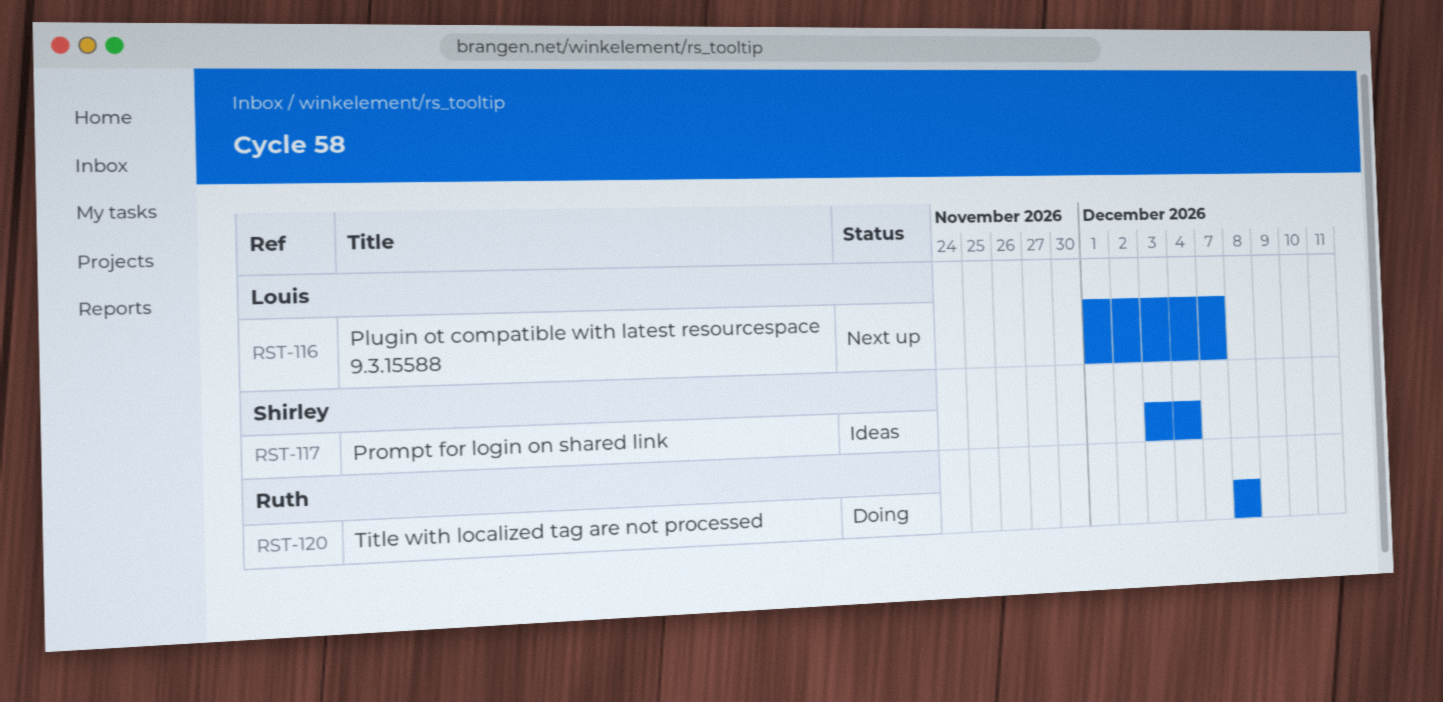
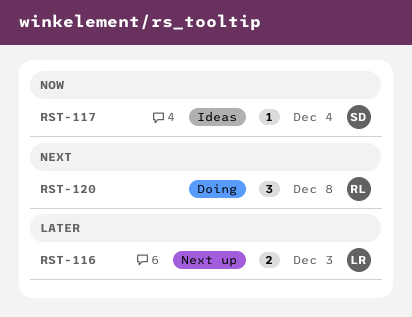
RST-116, due: Dec 7 -> Dec 3

